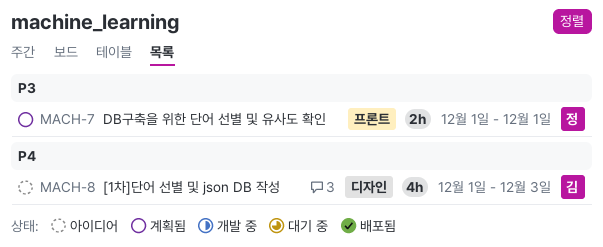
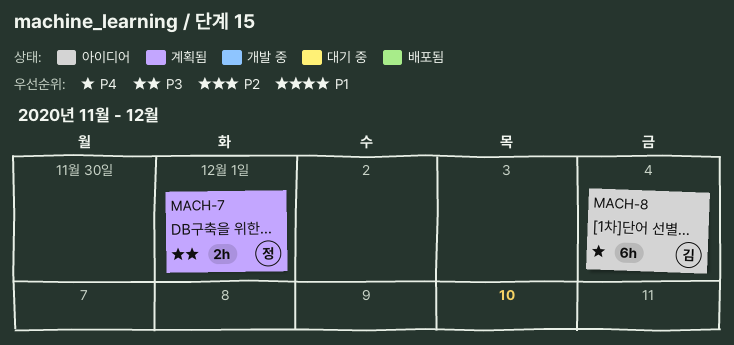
MACH-8, estimate: 4h -> 6h
MACH-8, due: Dec 3 -> Dec 4

